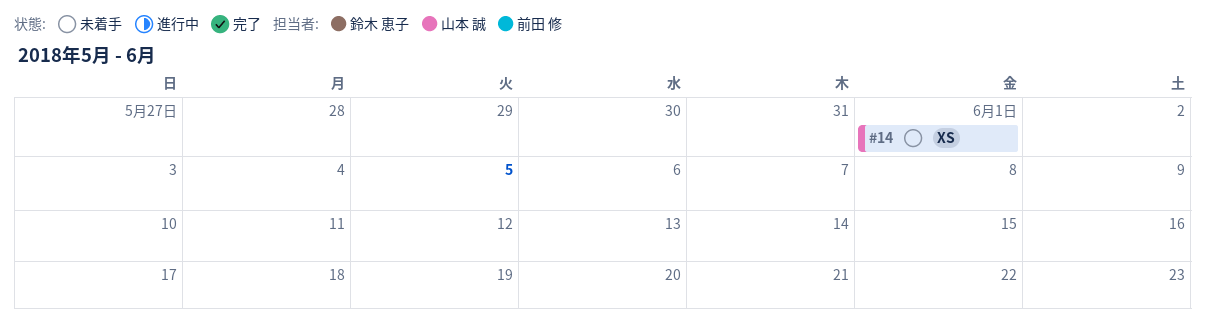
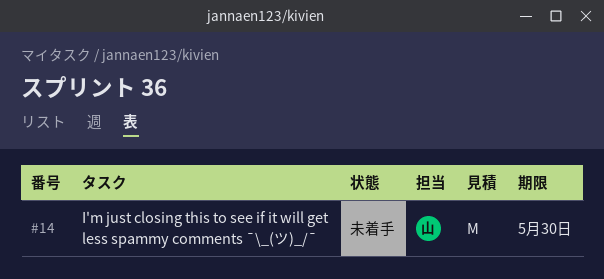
#14, estimate: XS -> M
#14, due: Jun 1 -> May 30

